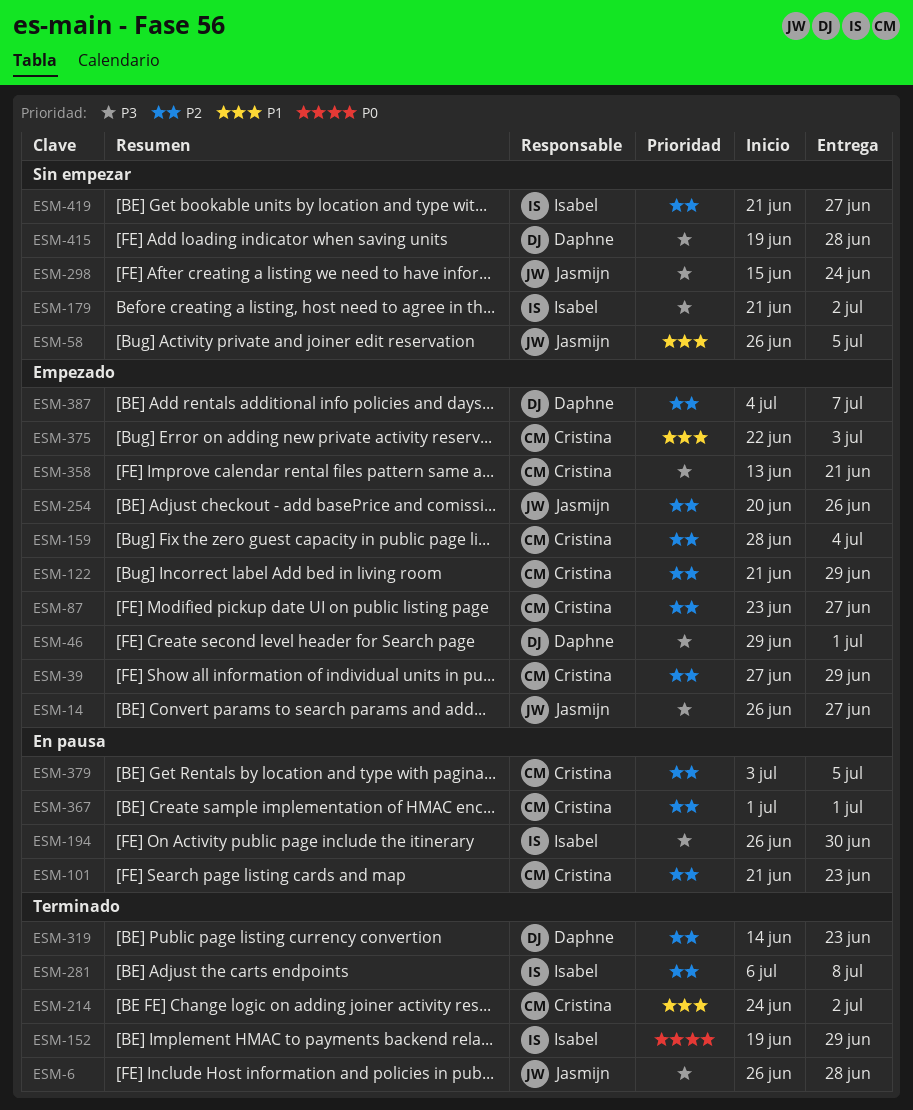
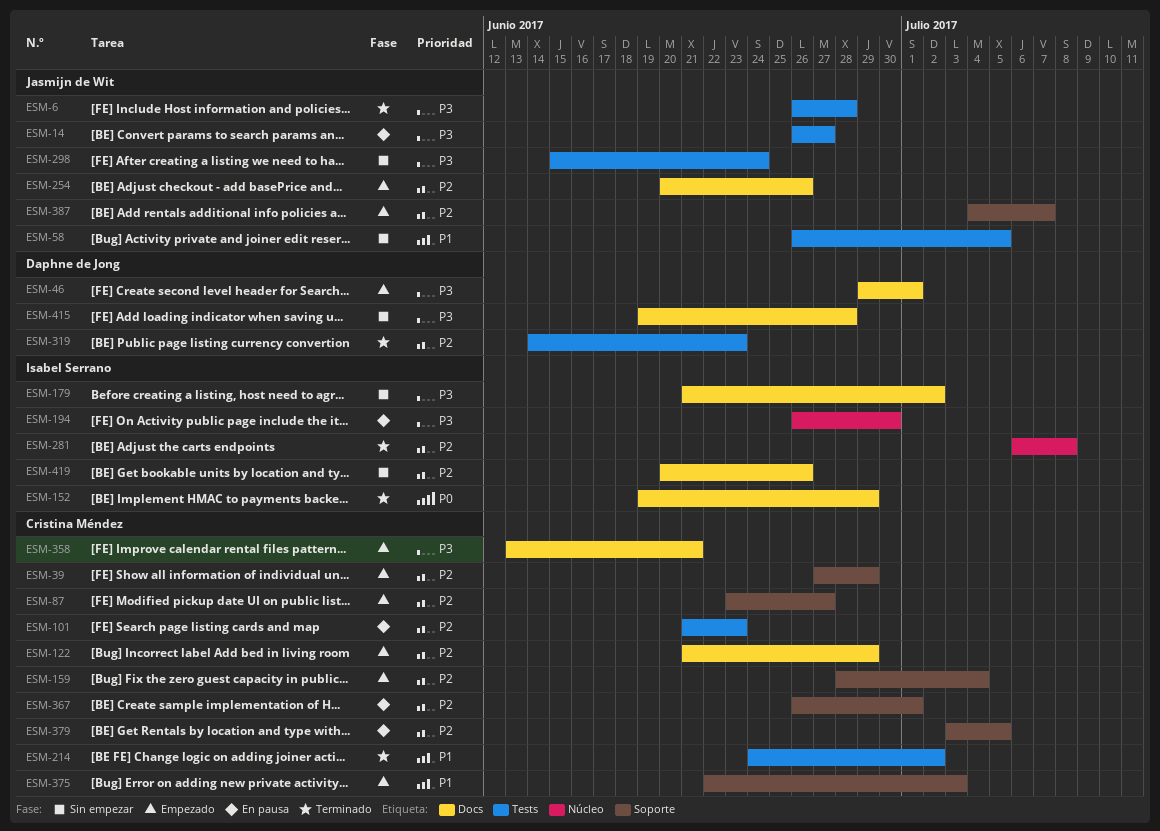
ESM-14, status: Empezado -> En pausa
ESM-367, start: Jul 1 -> Jun 26
ESM-387, owner: Daphne de Jong -> Jasmijn de Wit
ESM-419, start: Jun 21 -> Jun 20
ESM-419, due: Jun 27 -> Jun 26

